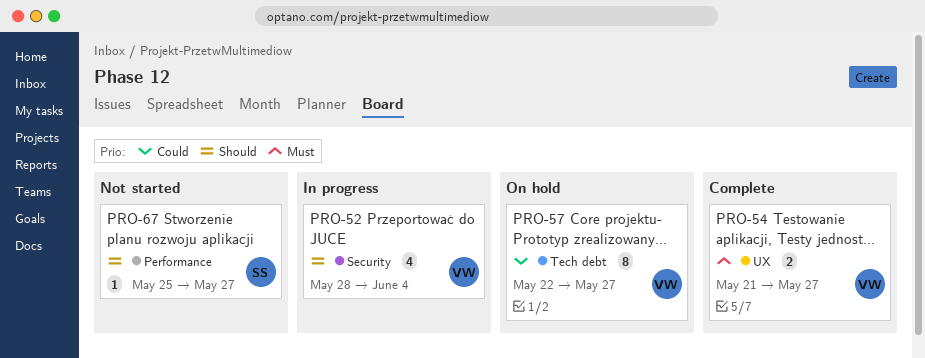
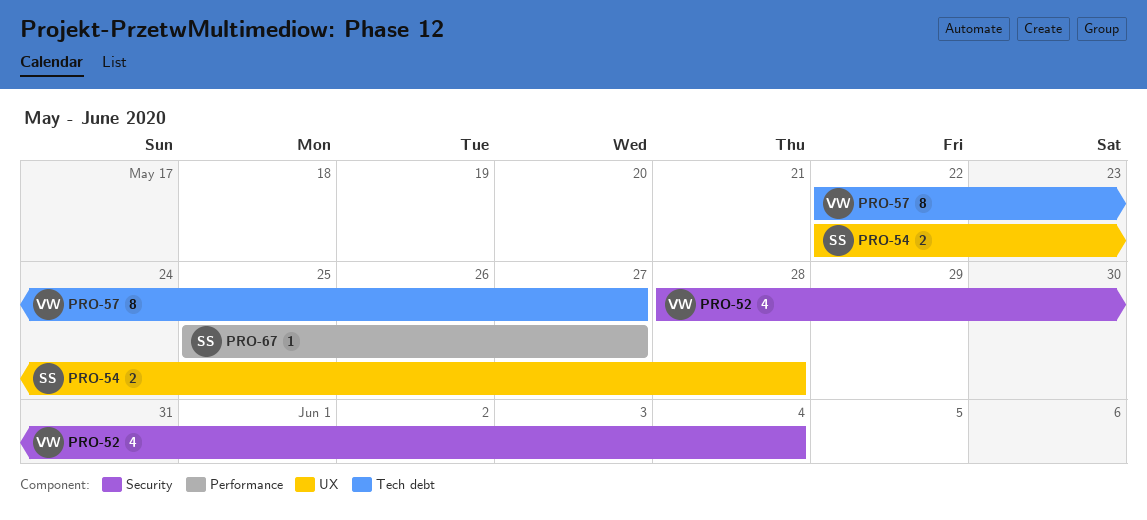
PRO-54, owner: VW -> SS
PRO-54, start: May 21 -> May 22
PRO-54, due: May 27 -> May 28

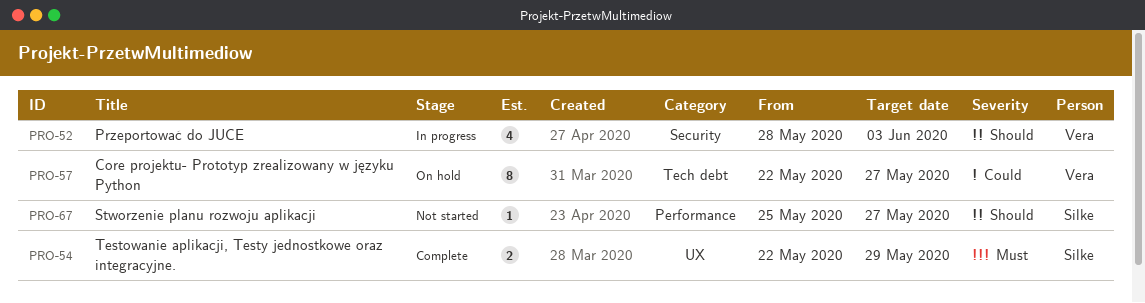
PRO-52, due: Jun 4 -> Jun 3
PRO-54, due: May 28 -> May 29

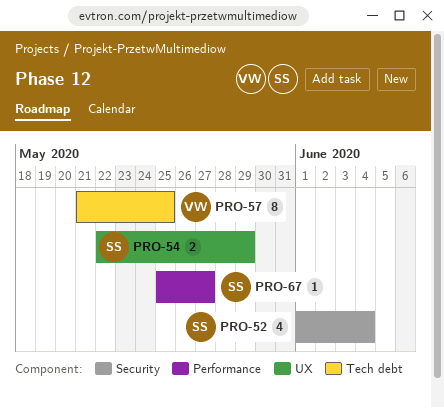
PRO-52, owner: Vera -> Silke
PRO-52, start: May 28 -> Jun 1
PRO-52, due: Jun 3 -> Jun 4
PRO-57, start: May 22 -> May 21
PRO-57, due: May 27 -> May 25

